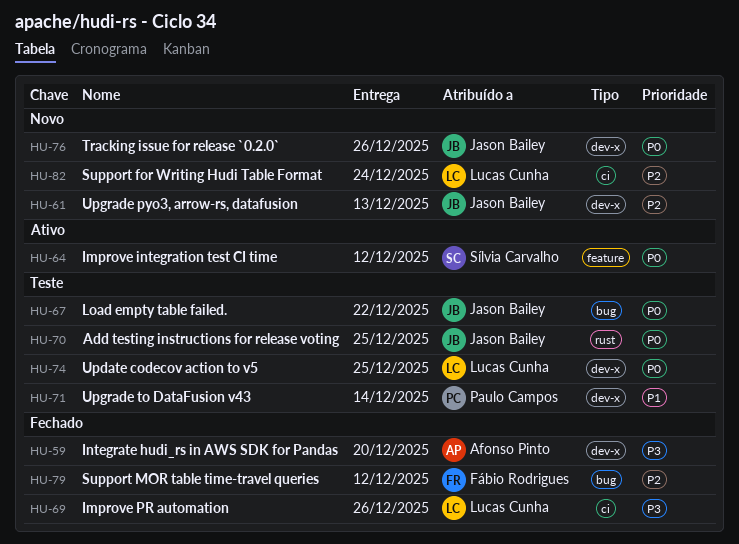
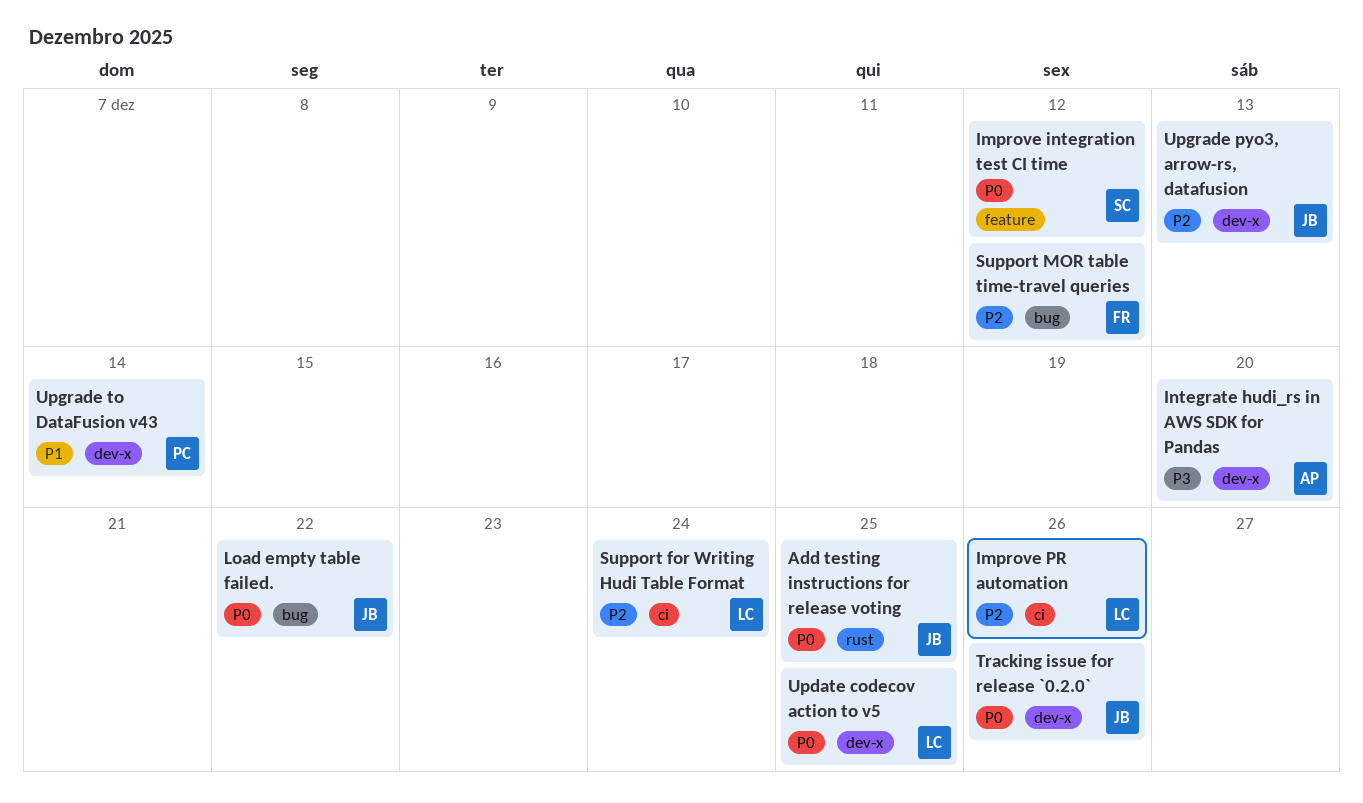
Improve PR automation, priority: P3 -> P2

